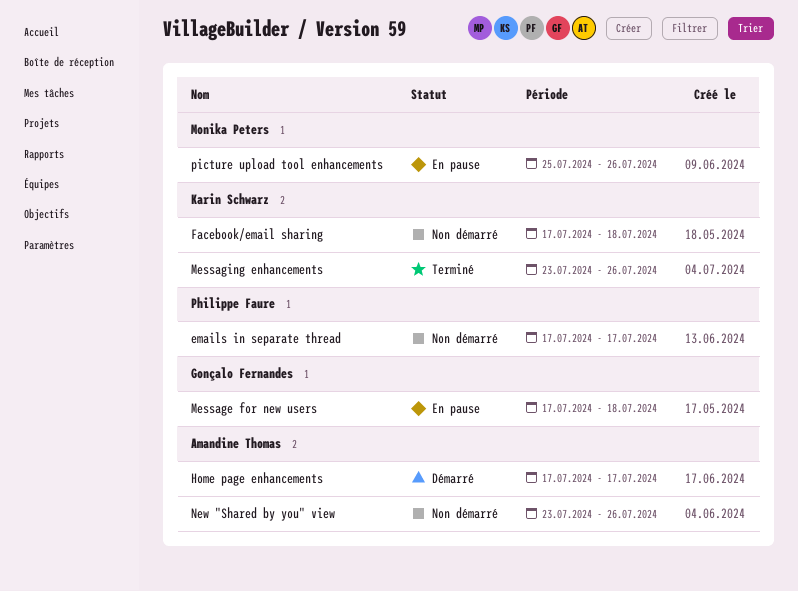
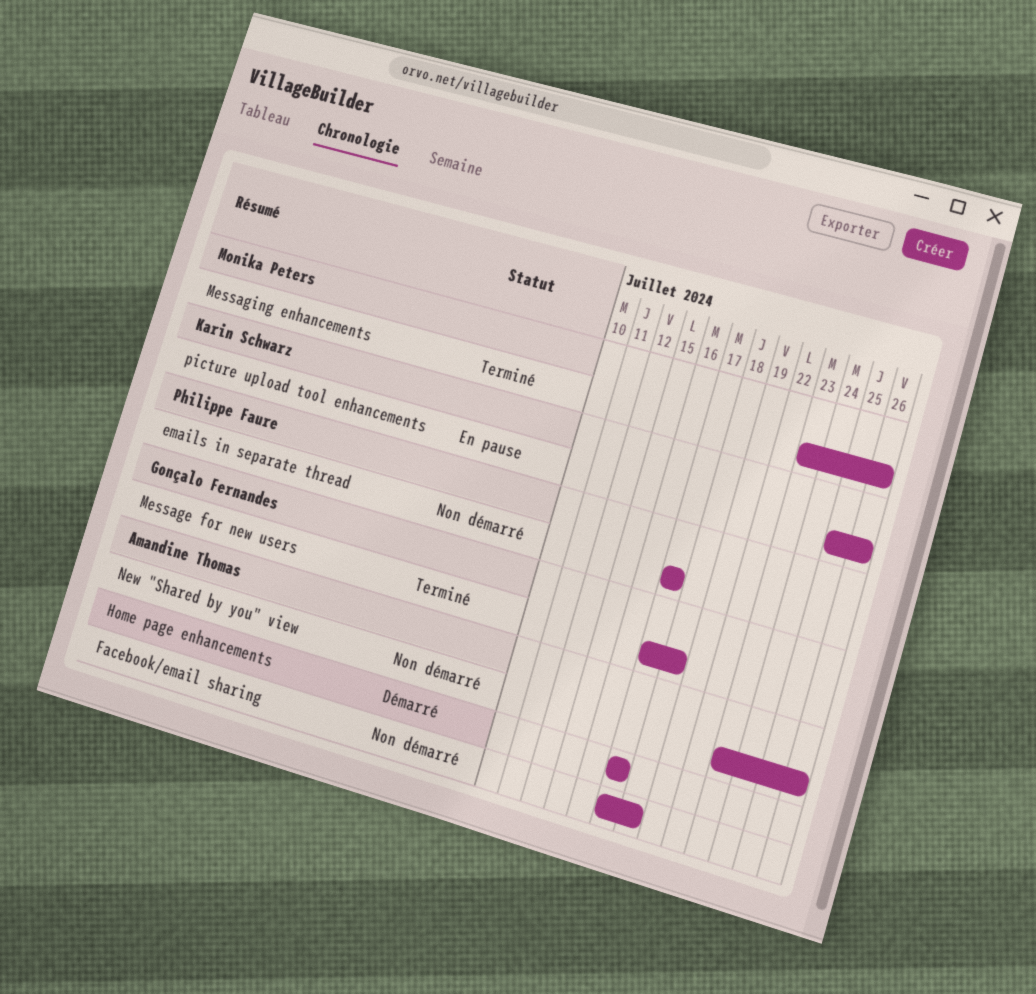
Facebook/email sharing, owner: Karin Schwarz -> Amandine Thomas
Message for new users, status: En pause -> Terminé
Messaging enhancements, owner: Karin Schwarz -> Monika Peters
picture upload tool enhancements, owner: Monika Peters -> Karin Schwarz

